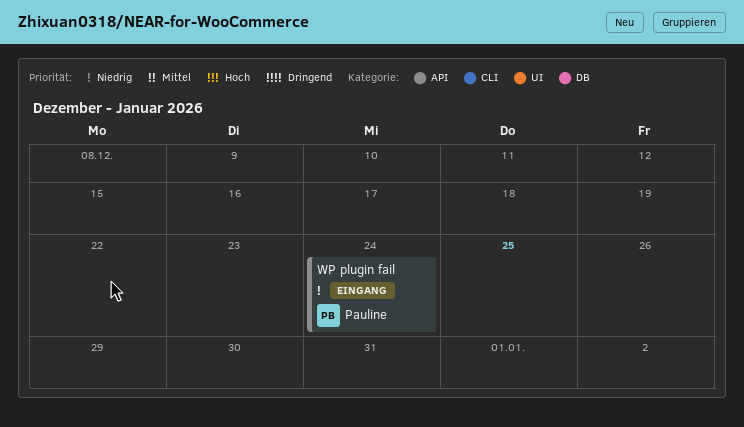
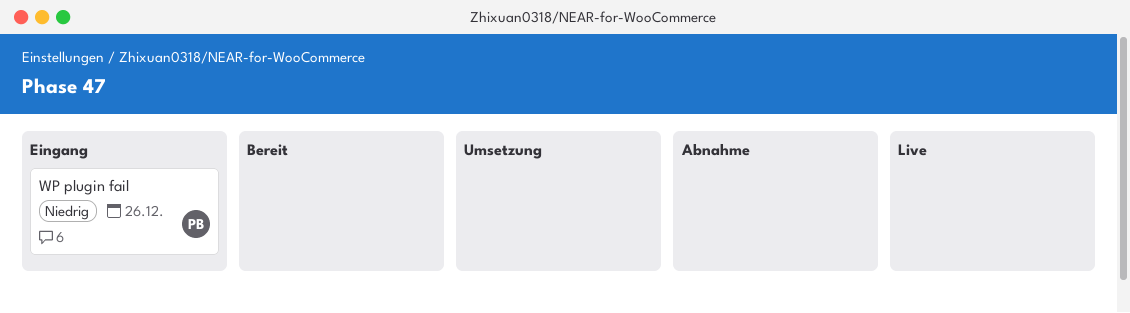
WP plugin fail, due: Dec 24 -> Dec 26

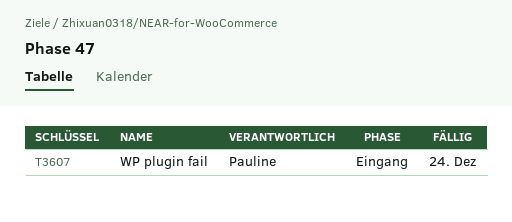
WP plugin fail, due: Dec 26 -> Dec 24

